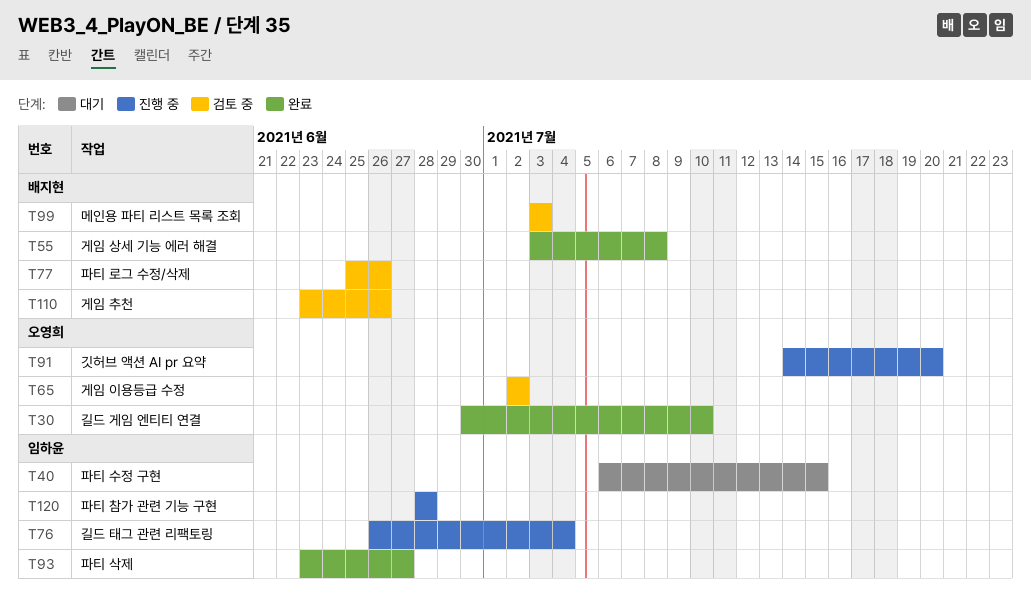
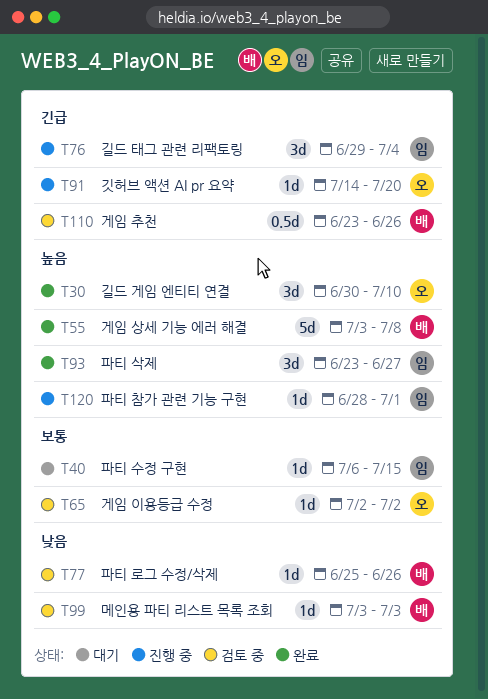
T76, start: Jun 26 -> Jun 29
T120, due: Jun 28 -> Jul 1

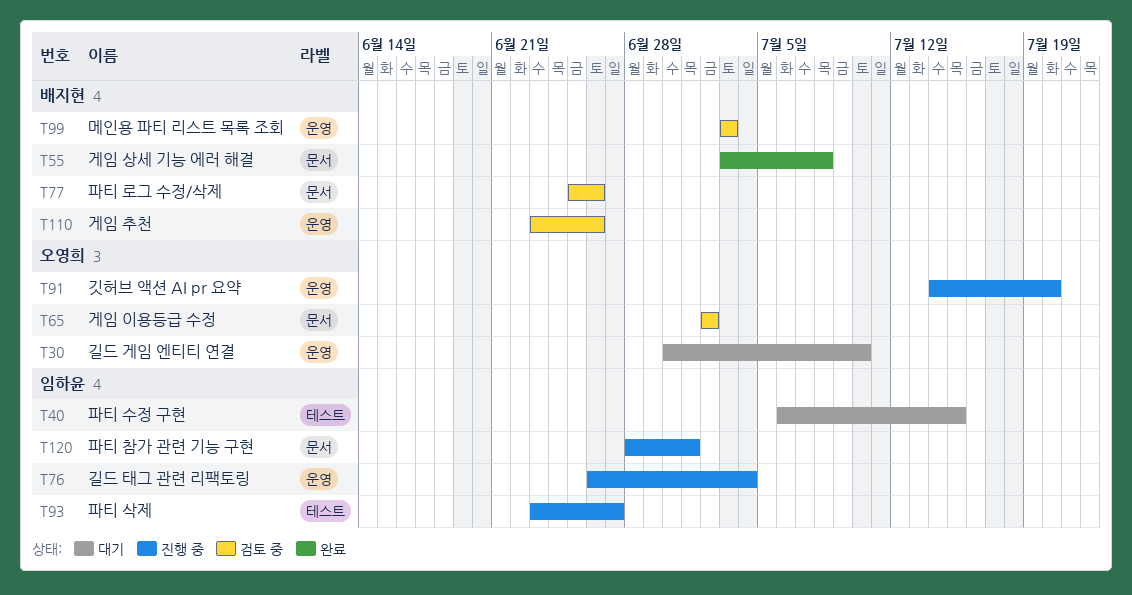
T30, status: 완료 -> 대기
T76, start: Jun 29 -> Jun 26
T93, status: 완료 -> 진행 중

